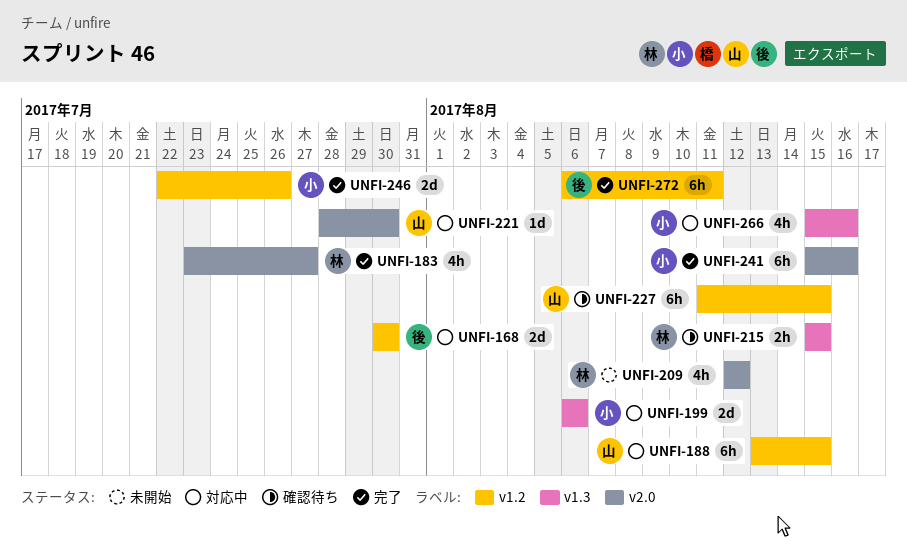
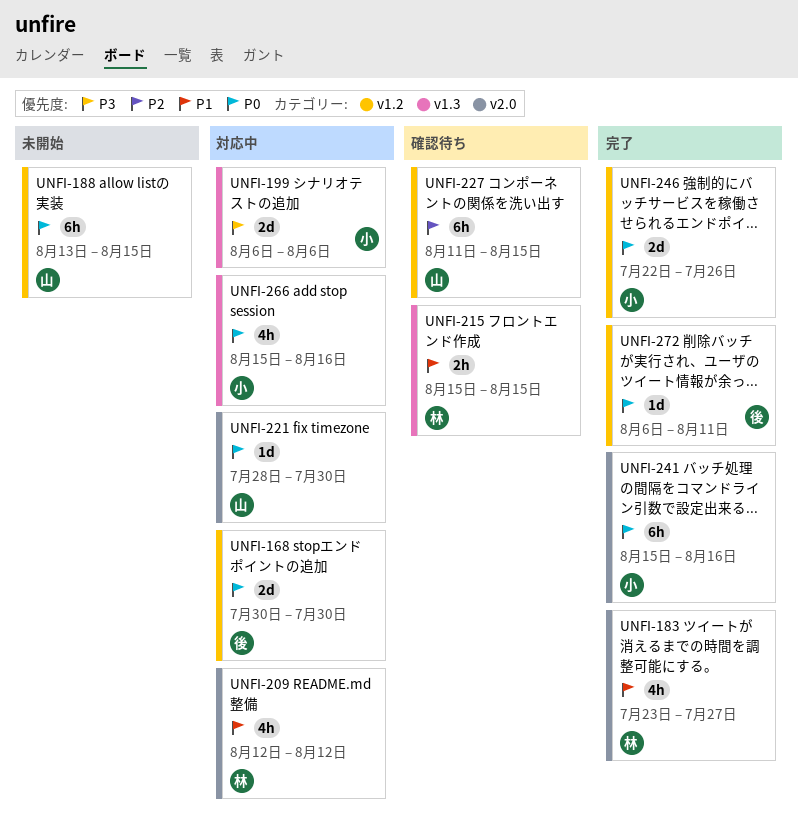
UNFI-188, status: 対応中 -> 未開始
UNFI-209, status: 未開始 -> 対応中
UNFI-272, estimate: 6h -> 1d

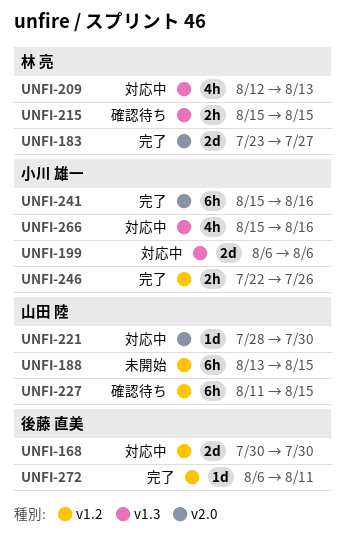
UNFI-183, estimate: 4h -> 2d
UNFI-209, label: v2.0 -> v1.3
UNFI-209, due: Aug 12 -> Aug 13
UNFI-246, estimate: 2d -> 2h

